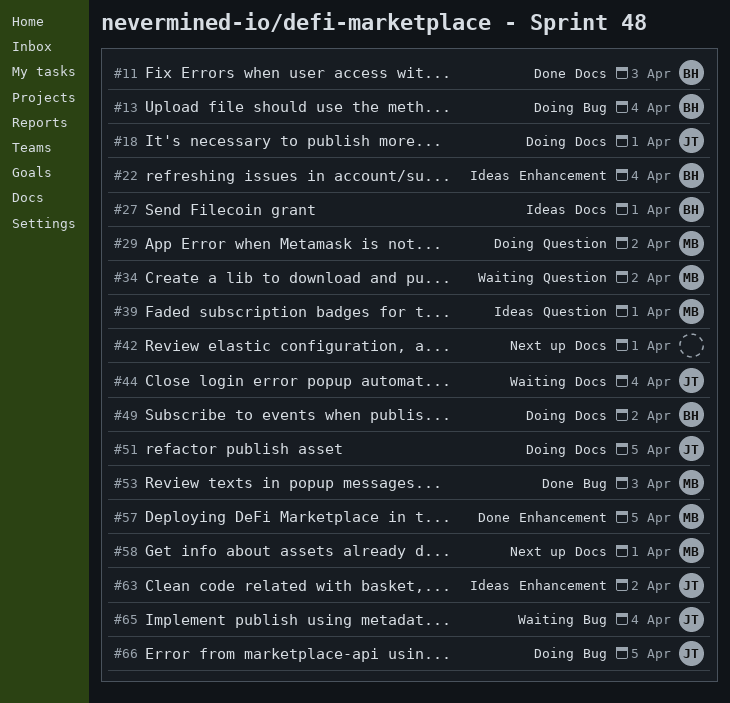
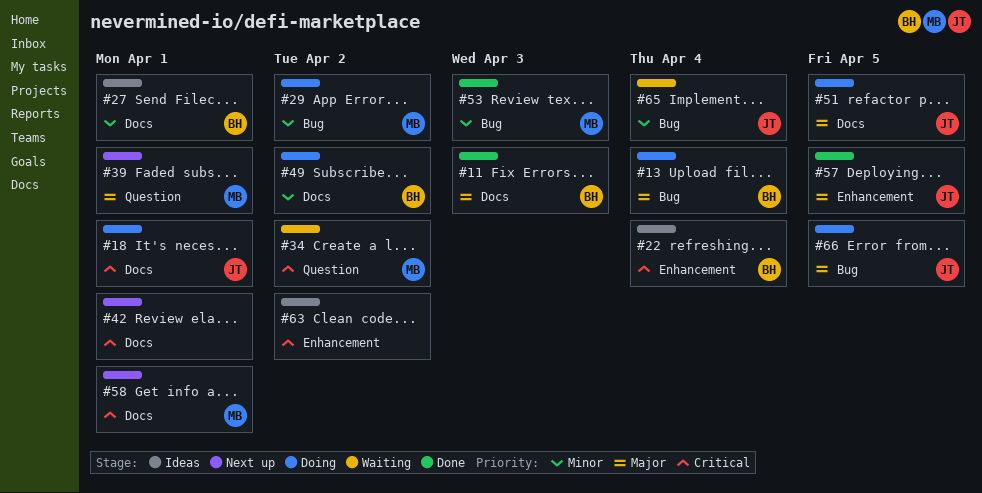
#29, label: Question -> Bug
#39, status: Ideas -> Next up
#44: present -> none
#57, owner: MB -> JT
#63, owner: JT -> none

